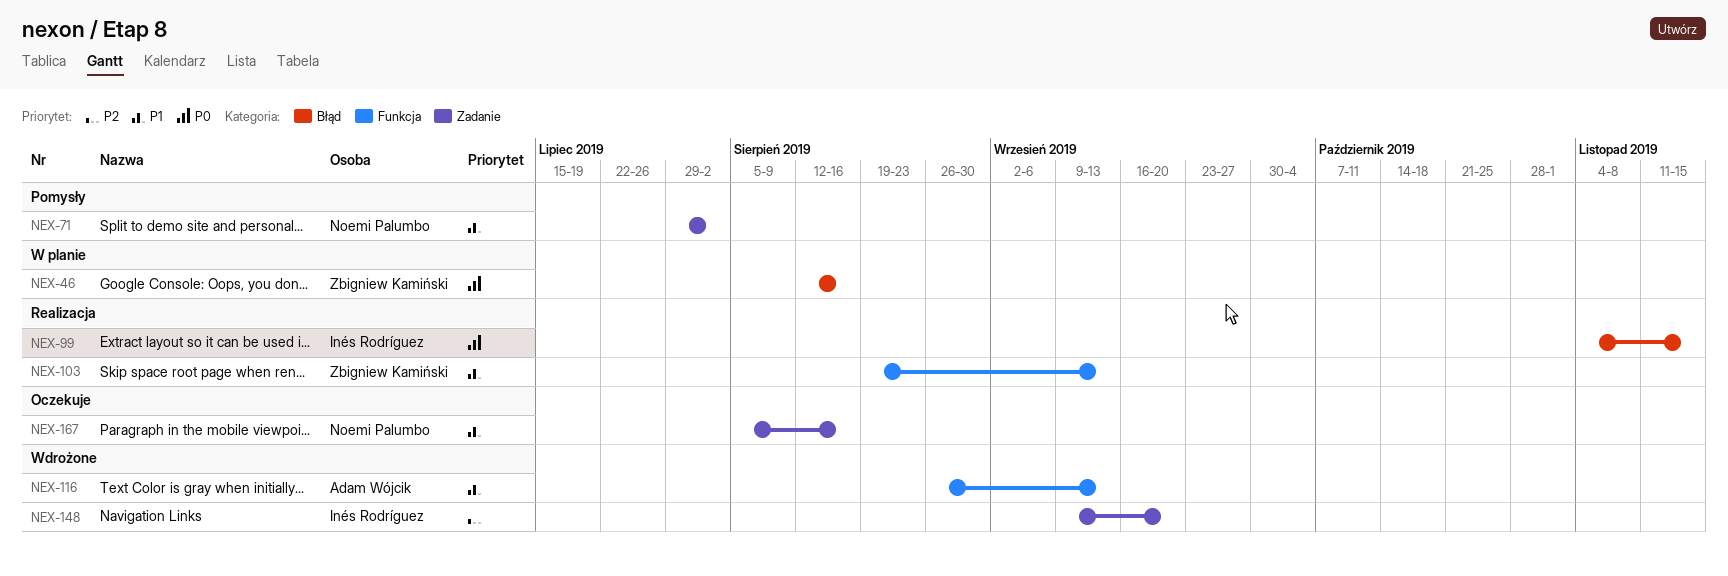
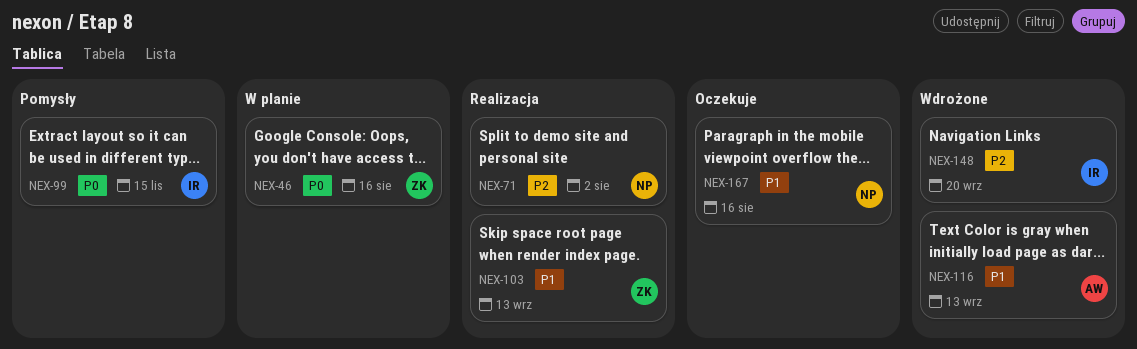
NEX-71, status: Pomysły -> Realizacja
NEX-71, priority: P1 -> P2
NEX-99, status: Realizacja -> Pomysły

